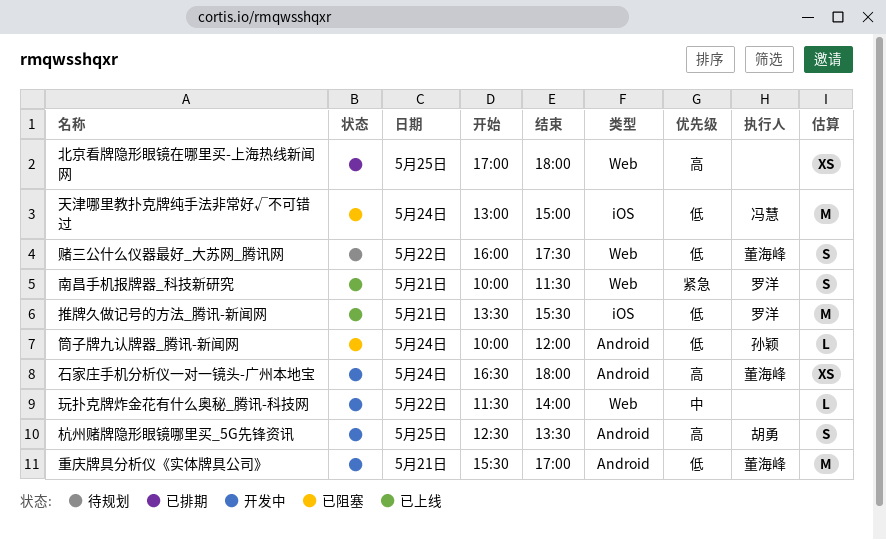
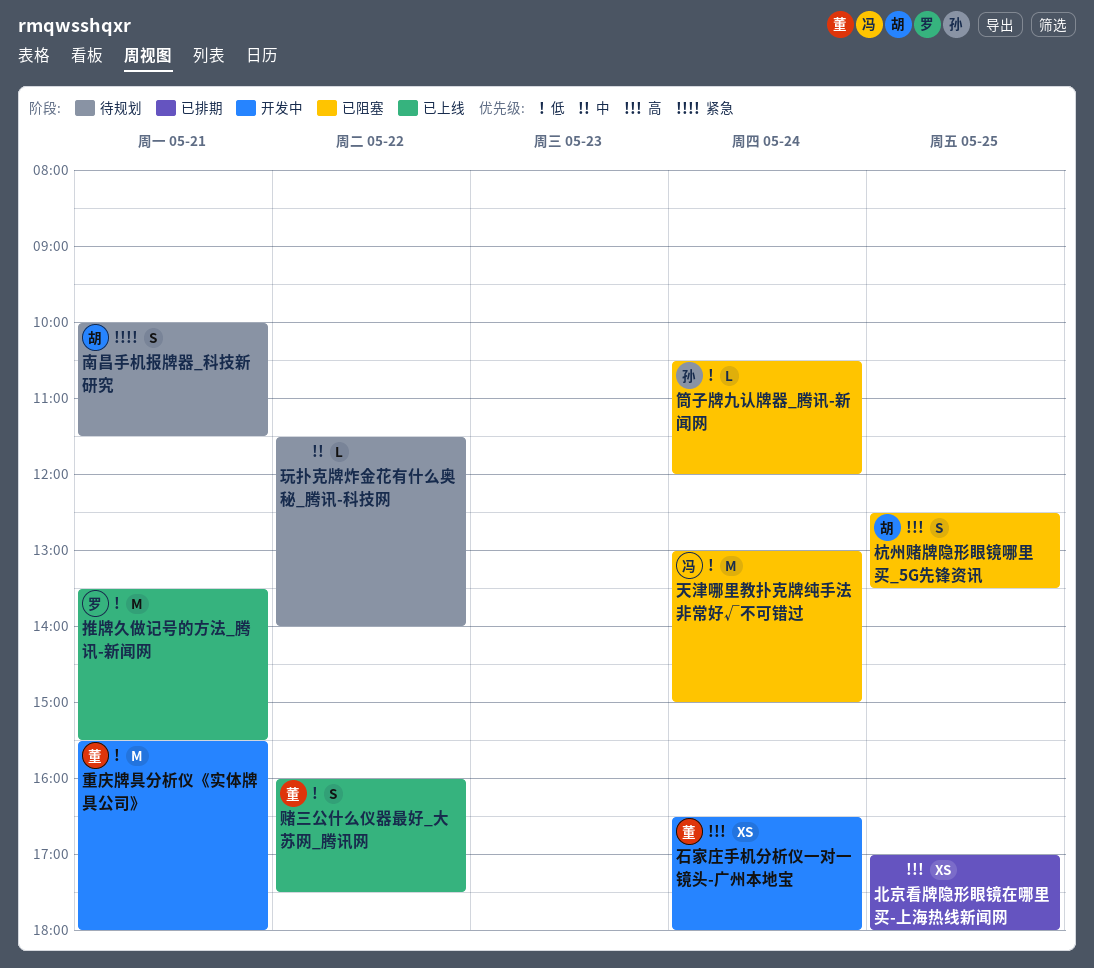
南昌手机报牌器_科技新研究, status: 已上线 -> 待规划
南昌手机报牌器_科技新研究, owner: 罗洋 -> 胡勇
杭州赌牌隐形眼镜哪里买_5G先锋资讯, status: 开发中 -> 已阻塞
玩扑克牌炸金花有什么奥秘_腾讯-科技网, status: 开发中 -> 待规划
筒子牌九认牌器_腾讯-新闻网, begins: 10:00 -> 10:30
赌三公什么仪器最好_大苏网_腾讯网, status: 待规划 -> 已上线
重庆牌具分析仪《实体牌具公司》, ends: 17:00 -> 18:00

